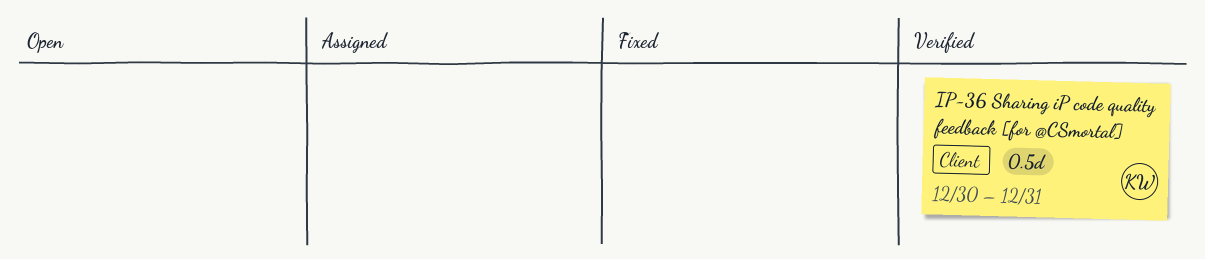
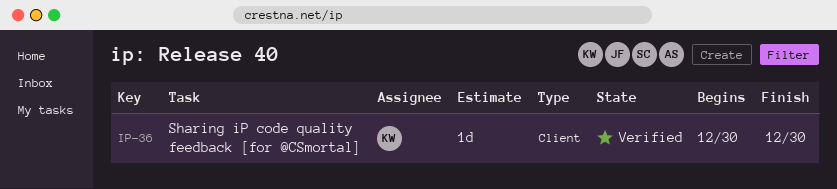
IP-36, estimate: 0.5d -> 1d
IP-36, due: Dec 31 -> Dec 30

